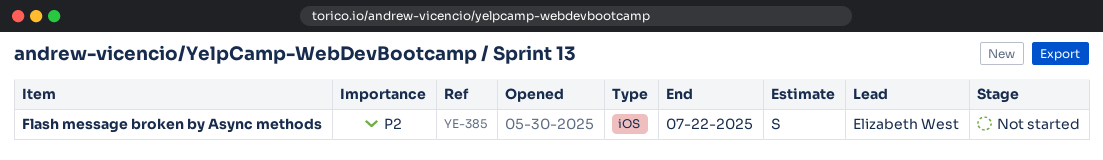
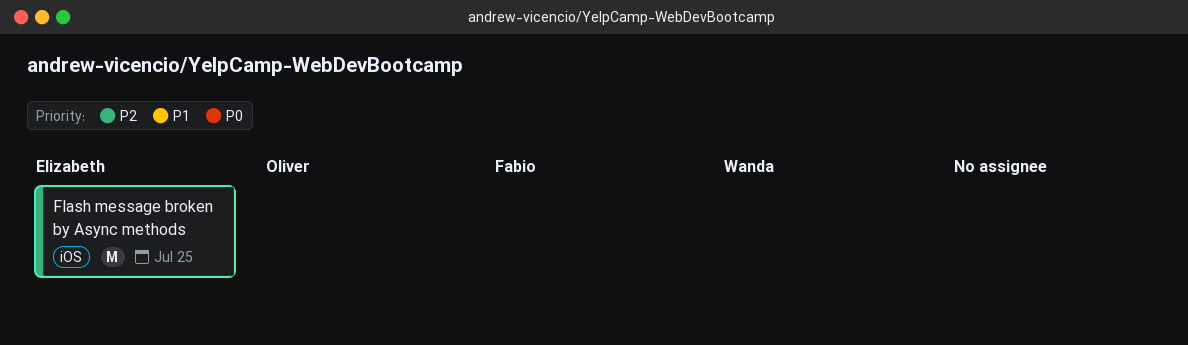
Flash message broken by Async methods, estimate: S -> M
Flash message broken by Async methods, due: Jul 22 -> Jul 25

